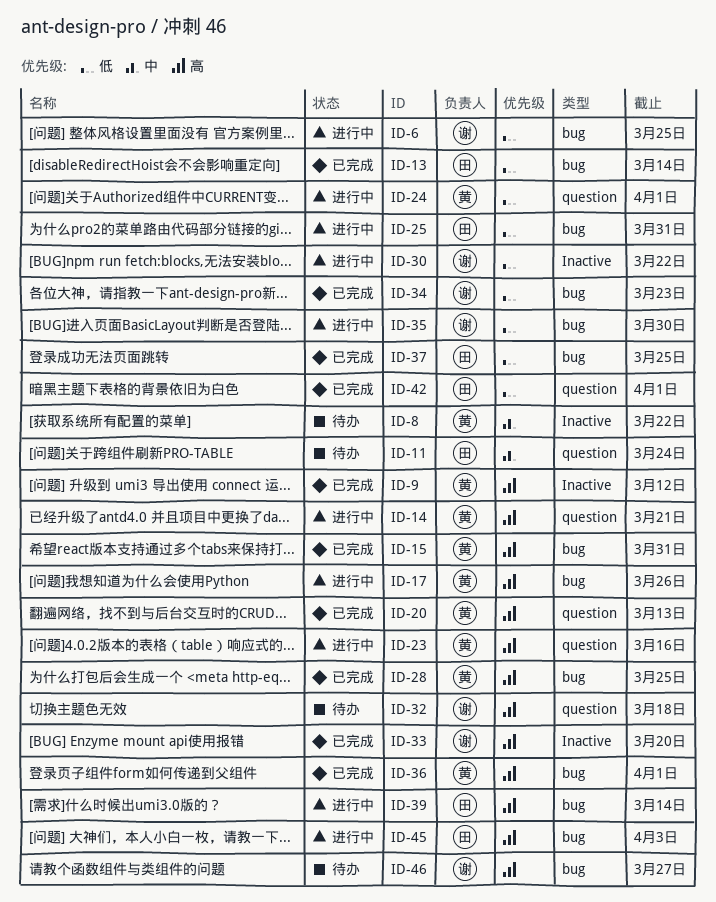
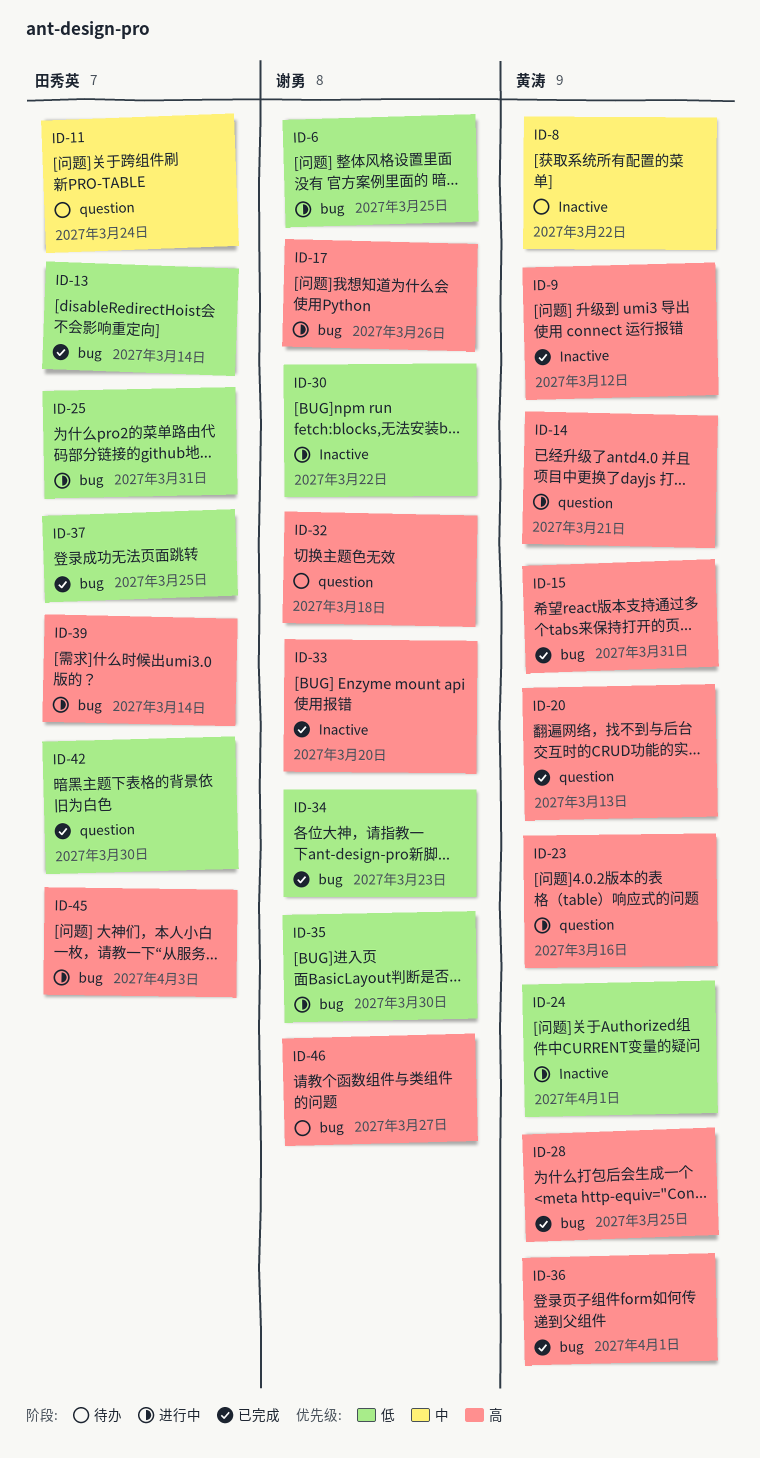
ID-17, owner: 黄涛 -> 谢勇
ID-24, label: question -> Inactive
ID-42, due: Apr 1 -> Mar 30

